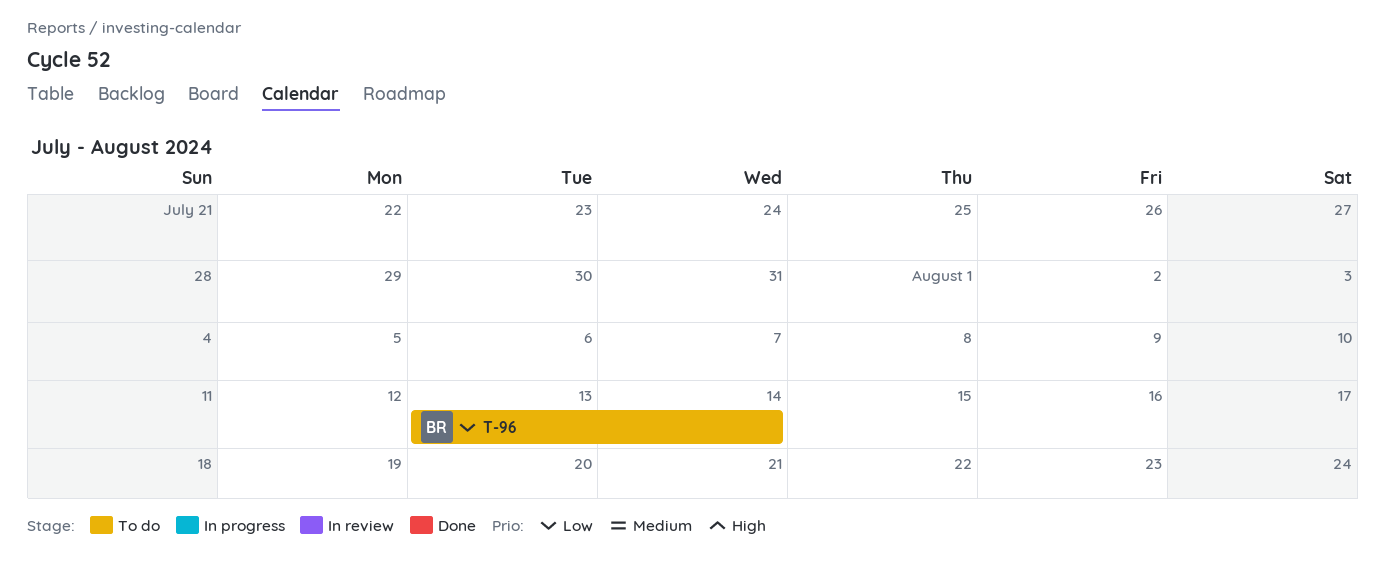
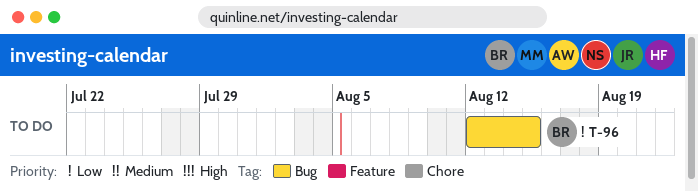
T-96, start: Aug 13 -> Aug 12
T-96, due: Aug 14 -> Aug 15

